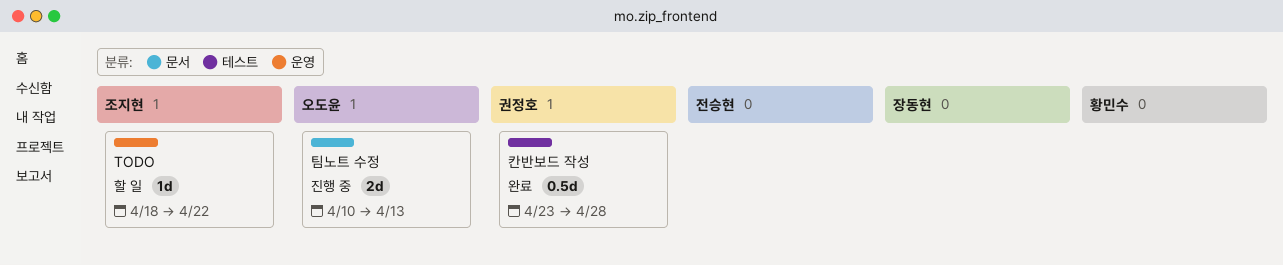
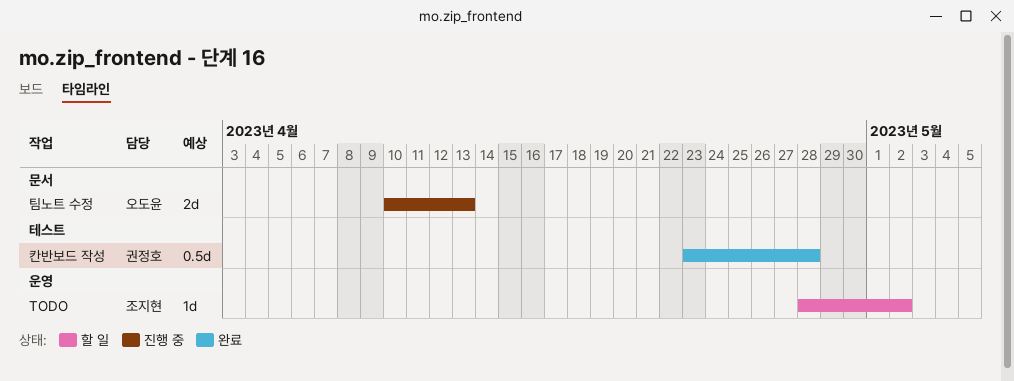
TODO, start: Apr 18 -> Apr 28
TODO, due: Apr 22 -> May 2

